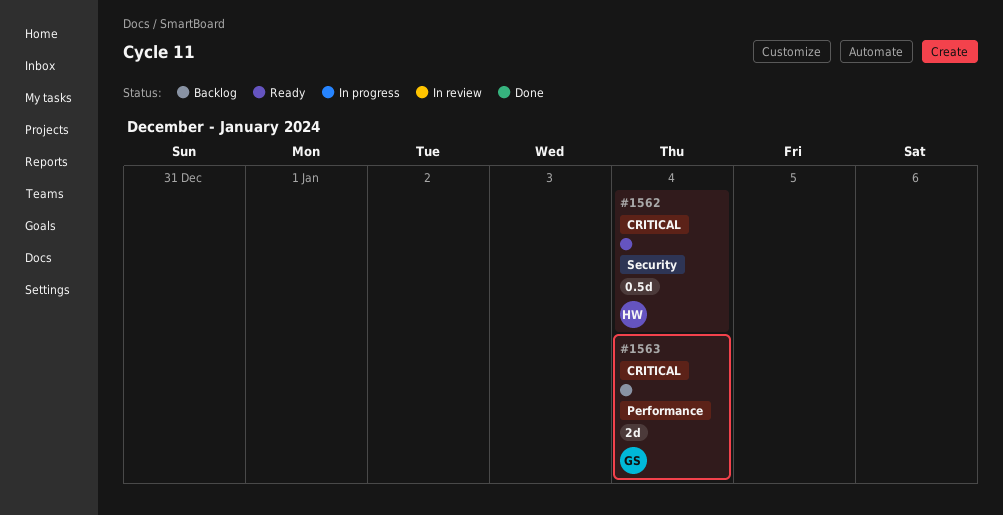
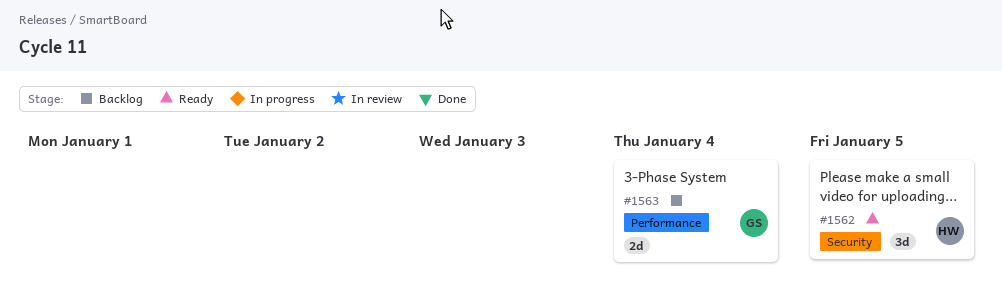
#1562, estimate: 0.5d -> 3d
#1562, due: Jan 4 -> Jan 5

